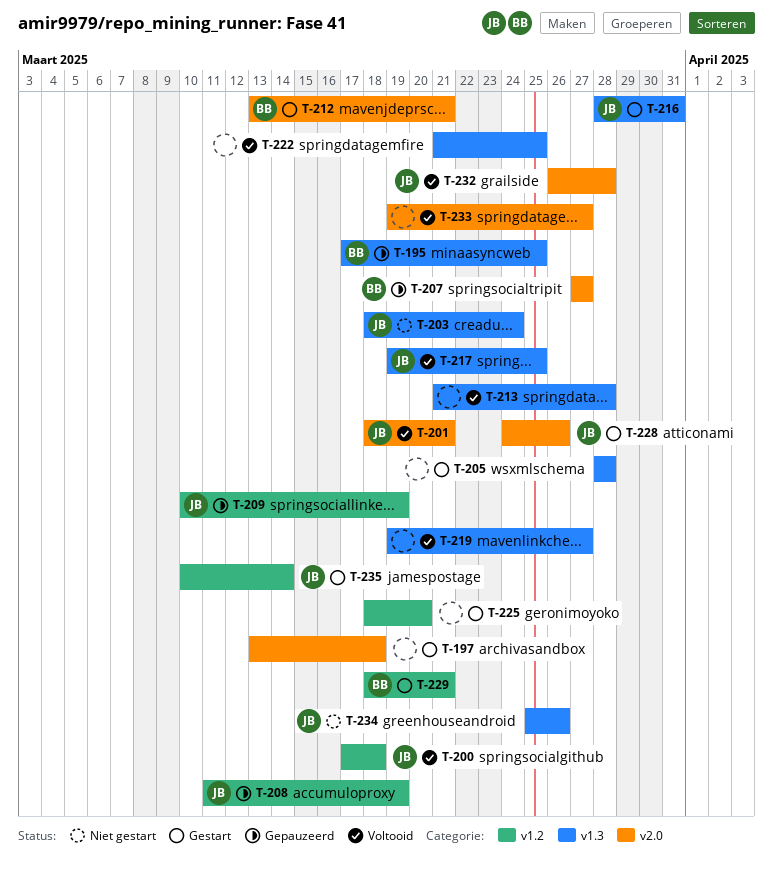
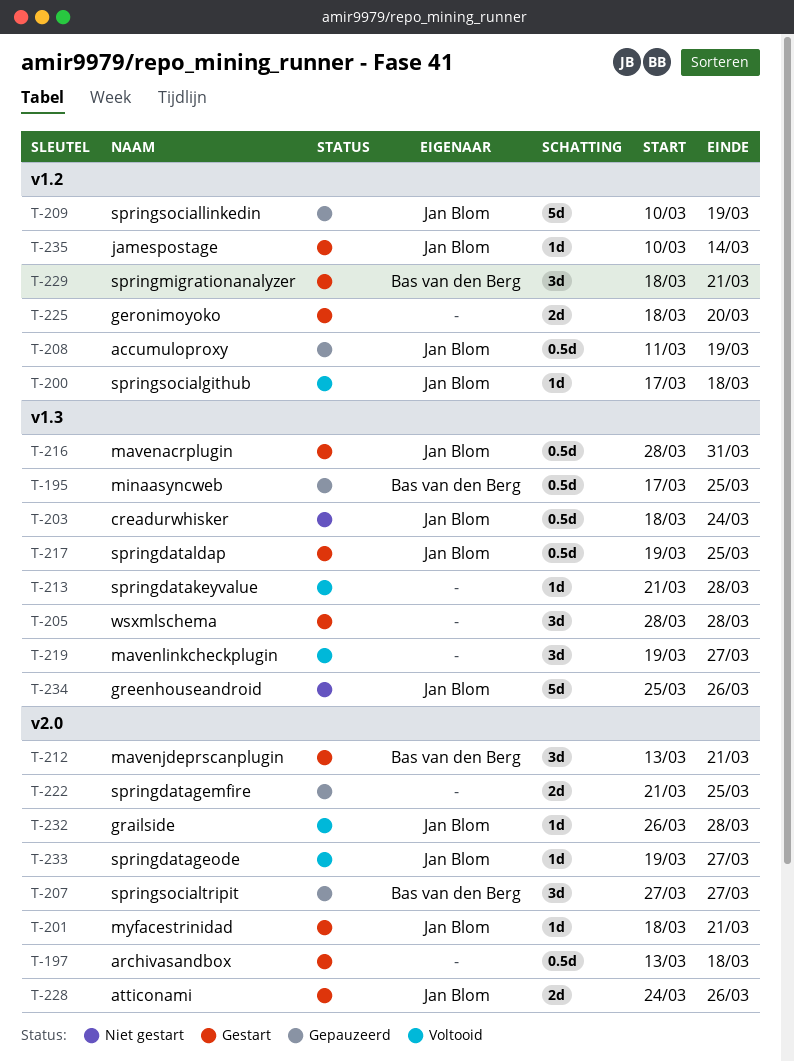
T-201, status: Voltooid -> Gestart
T-217, status: Voltooid -> Gestart
T-222, status: Voltooid -> Gepauzeerd
T-222, label: v1.3 -> v2.0
T-233, owner: none -> Jan Blom

